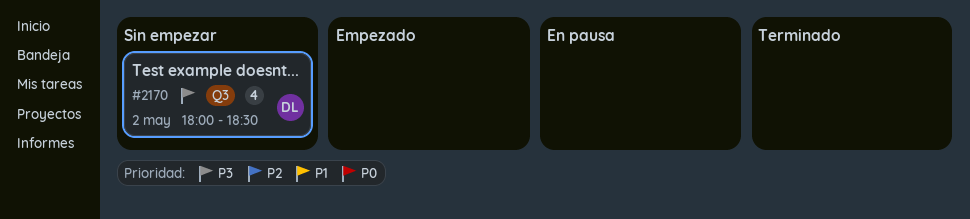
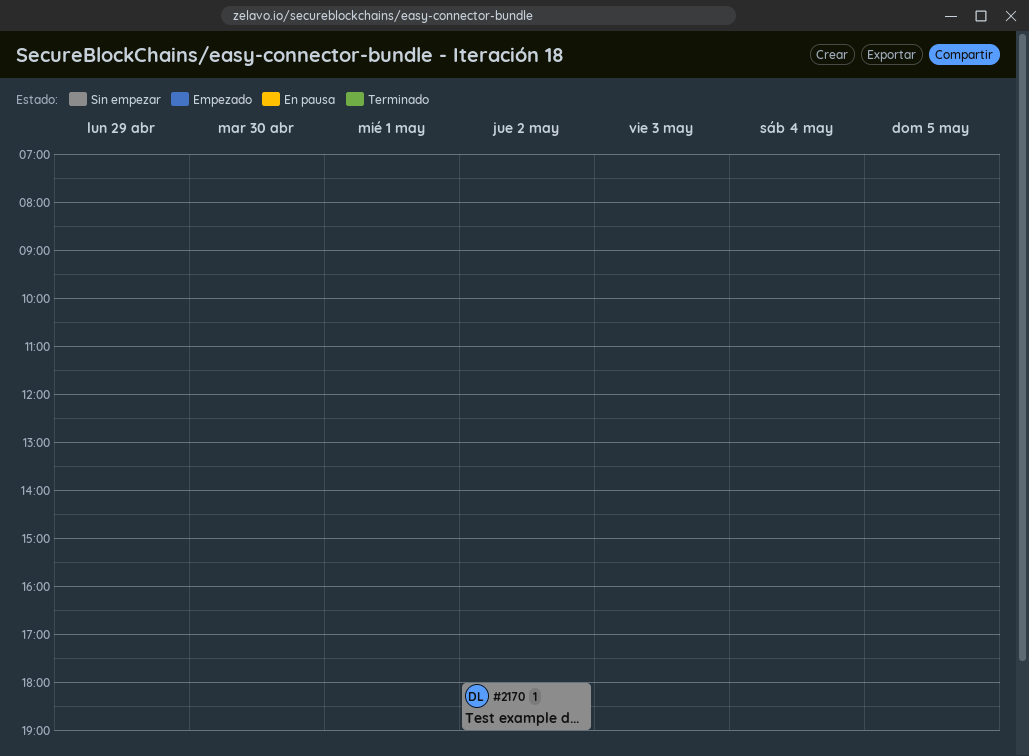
#2170, estimate: 4 -> 1
#2170, ends: 18:30 -> 19:00

